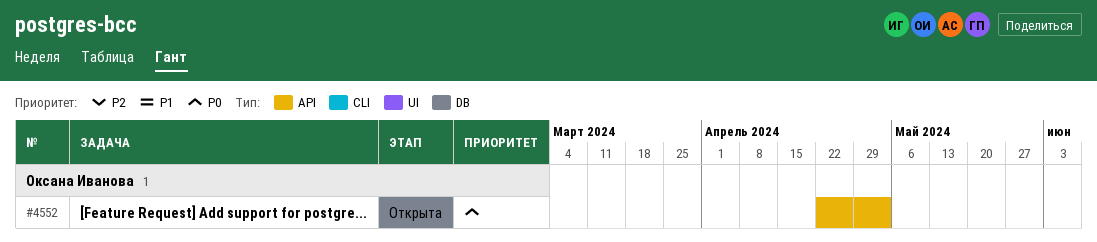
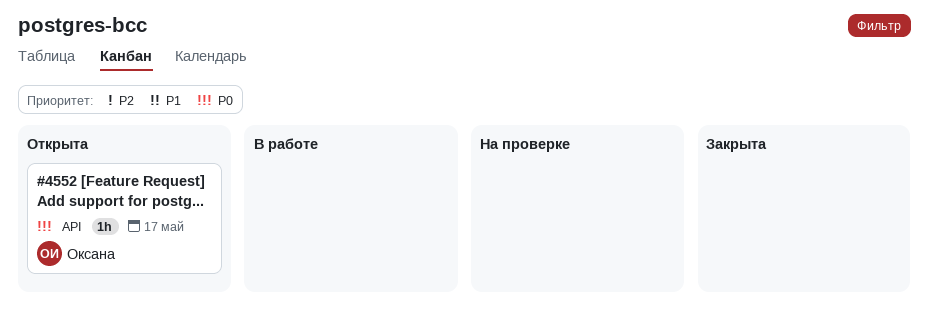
#4552, due: May 3 -> May 17

